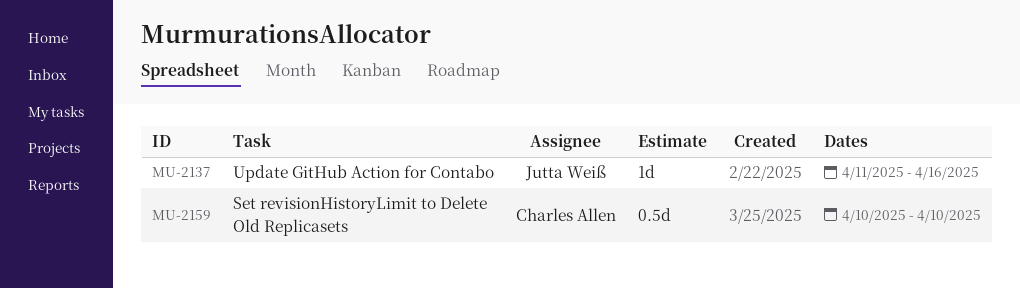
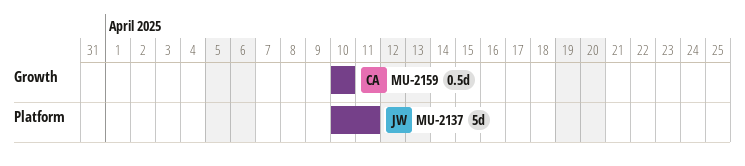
MU-2137, estimate: 1d -> 5d
MU-2137, start: Apr 11 -> Apr 10
MU-2137, due: Apr 16 -> Apr 11

